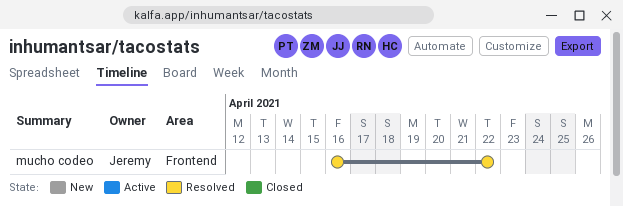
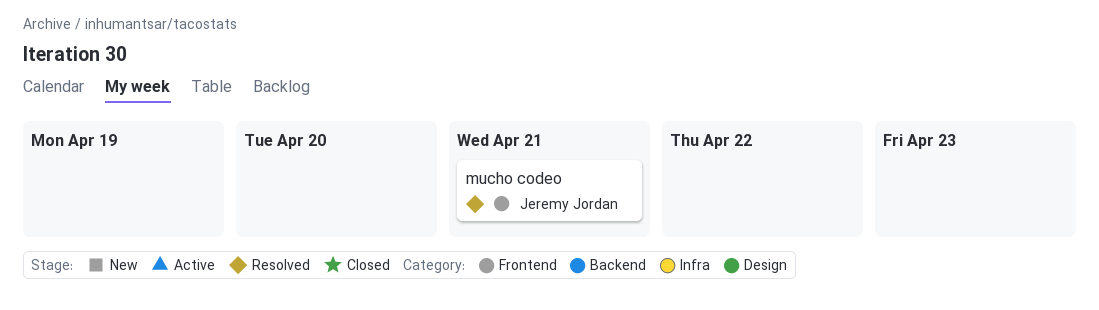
mucho codeo, due: Apr 22 -> Apr 21

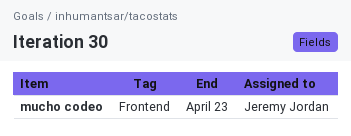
mucho codeo, due: Apr 21 -> Apr 23

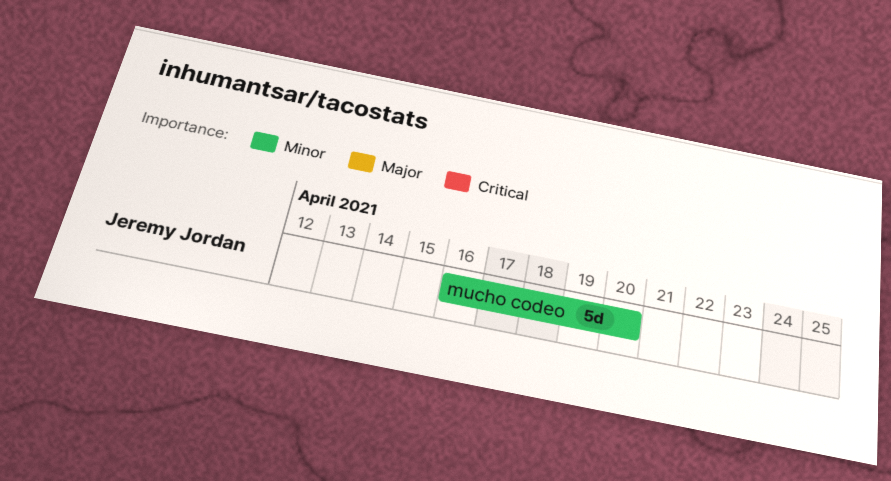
mucho codeo, due: Apr 23 -> Apr 20

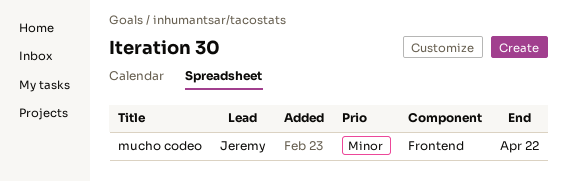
mucho codeo, due: Apr 20 -> Apr 22

